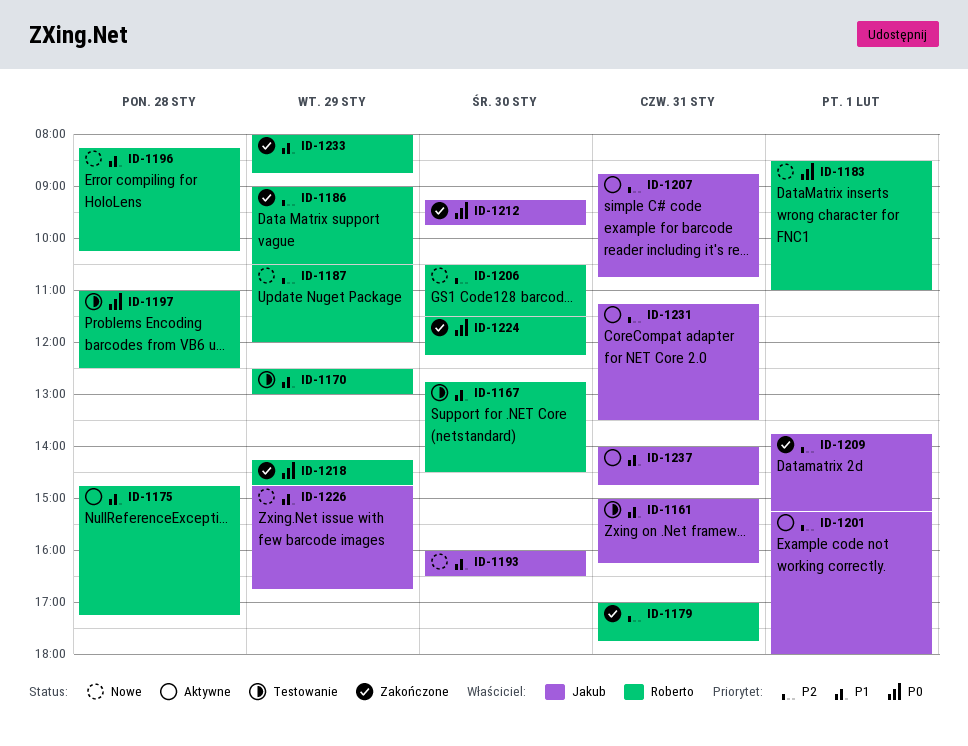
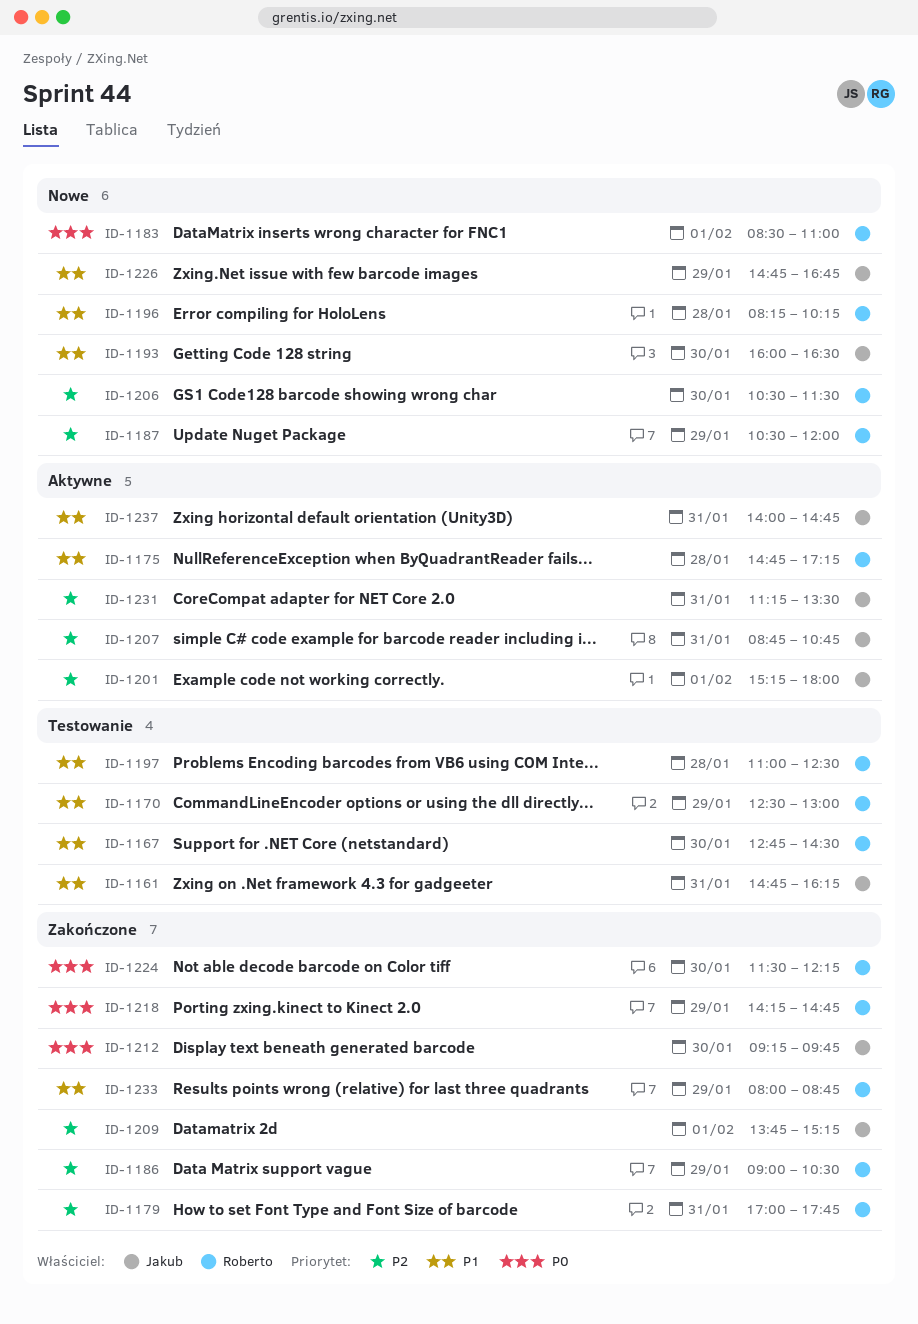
ID-1161, begins: 15:00 -> 14:45
ID-1197, priority: P0 -> P1

